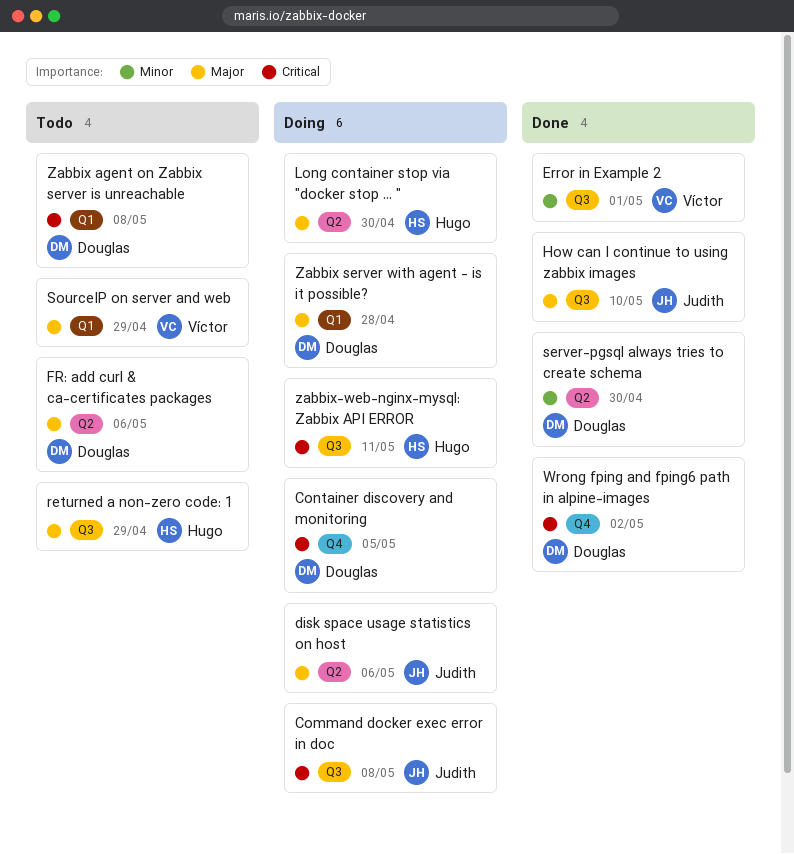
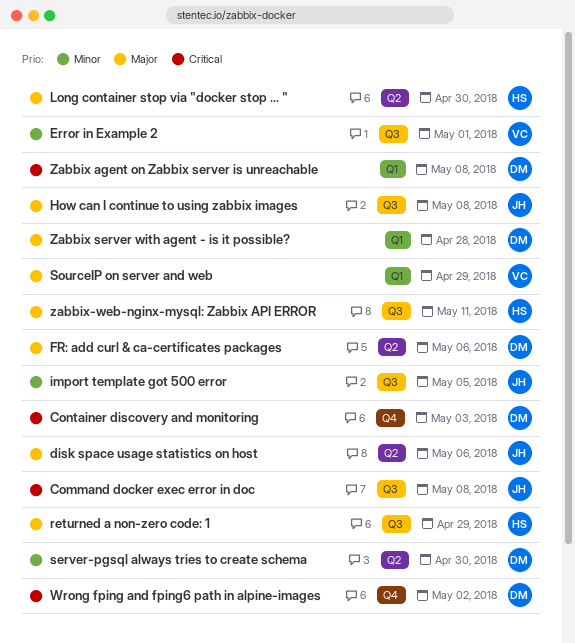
Container discovery and monitoring, due: May 5 -> May 3
How can I continue to using zabbix images, due: May 10 -> May 8
import template got 500 error: none -> present
zabbix-web-nginx-mysql: Zabbix API ERROR, priority: Critical -> Major

